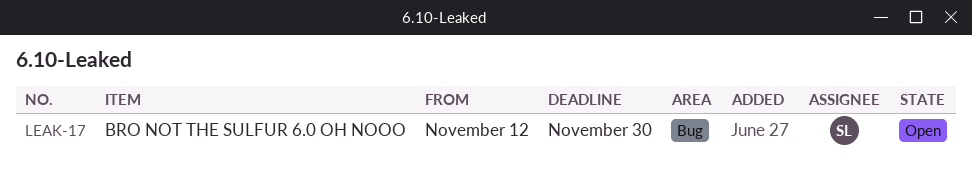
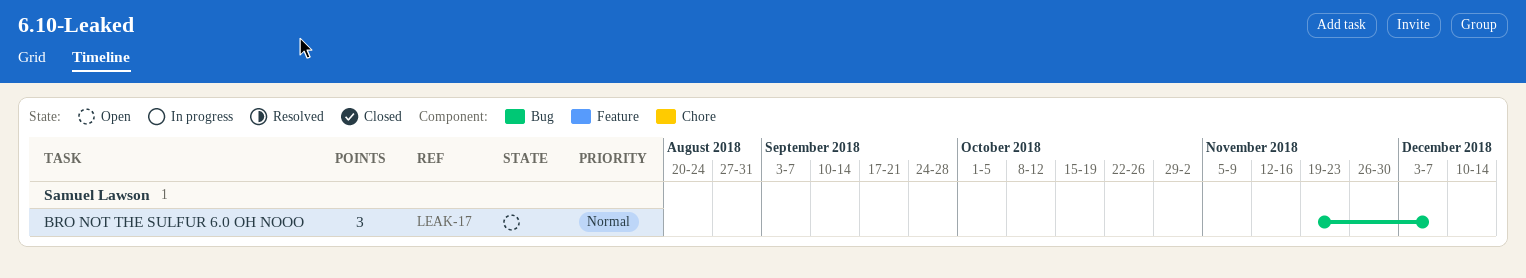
LEAK-17, start: Nov 12 -> Nov 19
LEAK-17, due: Nov 30 -> Dec 7

